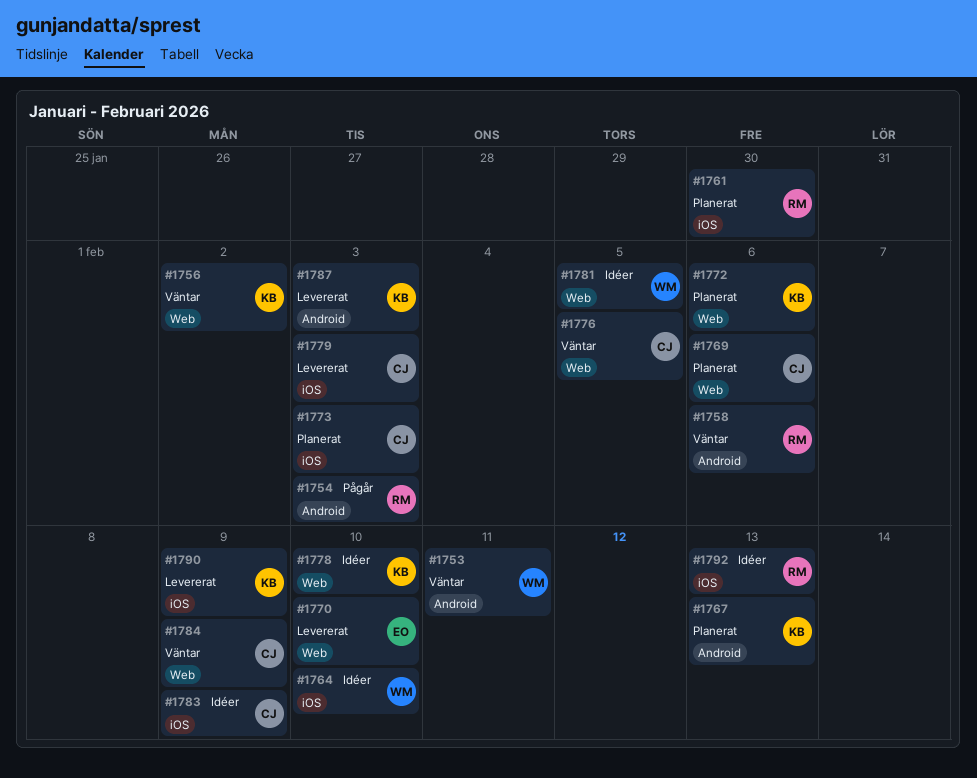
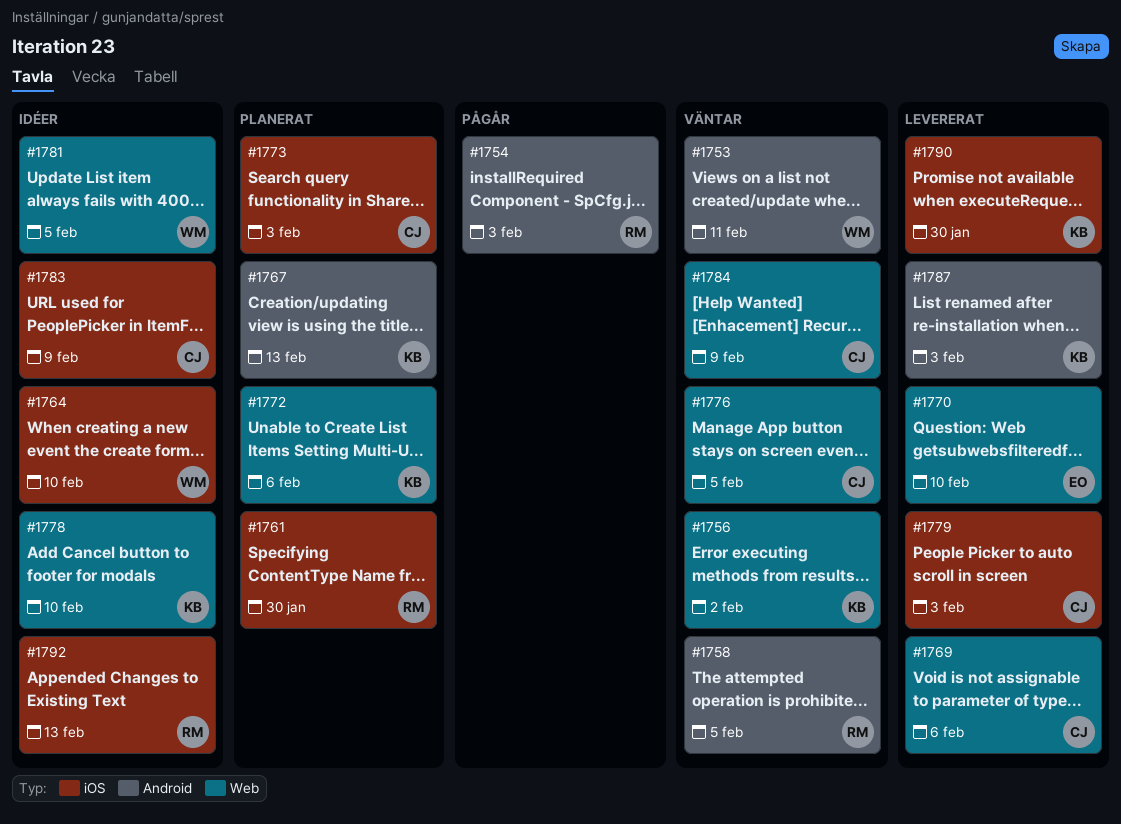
#1758, due: Feb 6 -> Feb 5
#1769, status: Planerat -> Levererat
#1790, due: Feb 9 -> Jan 30

